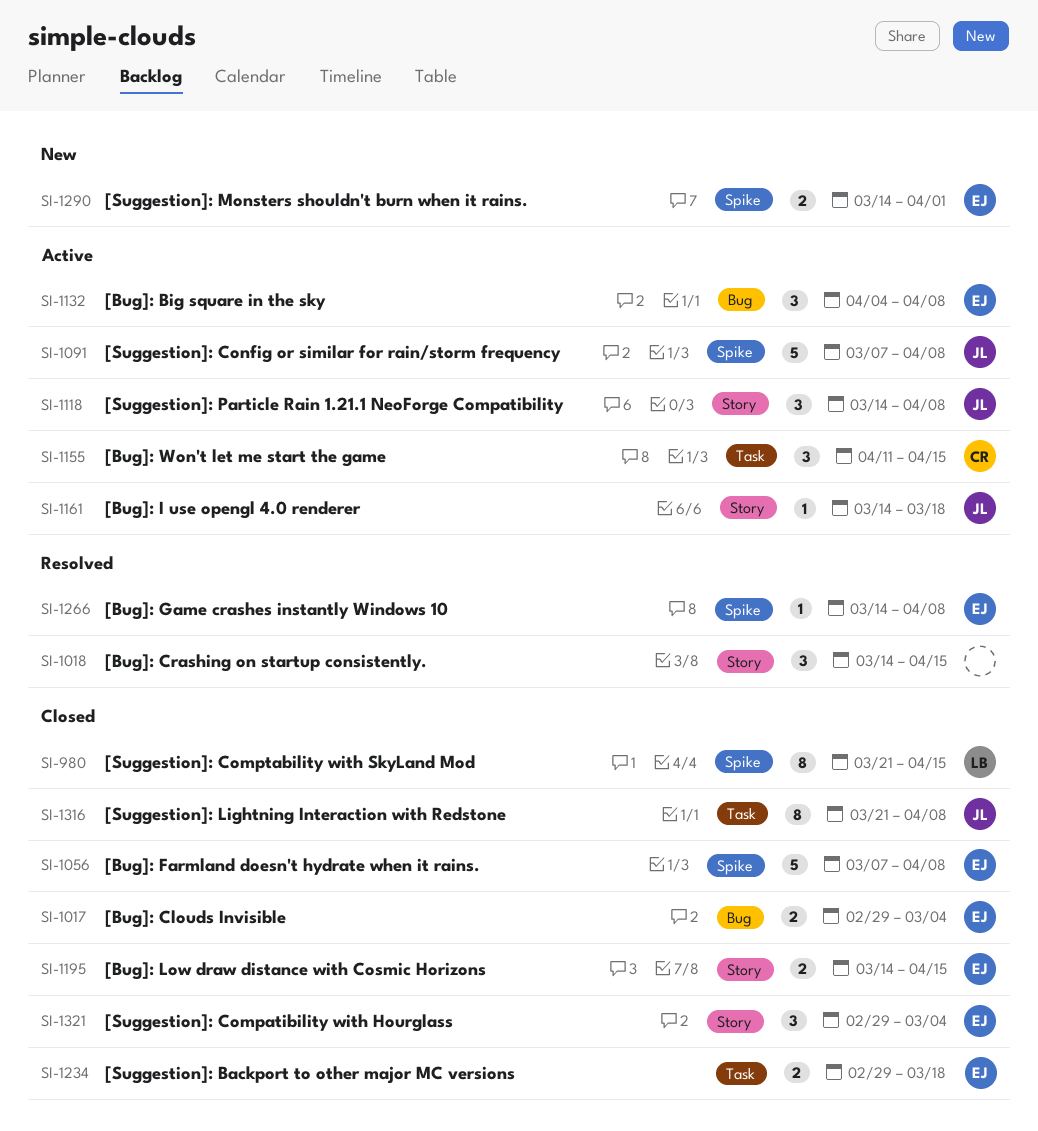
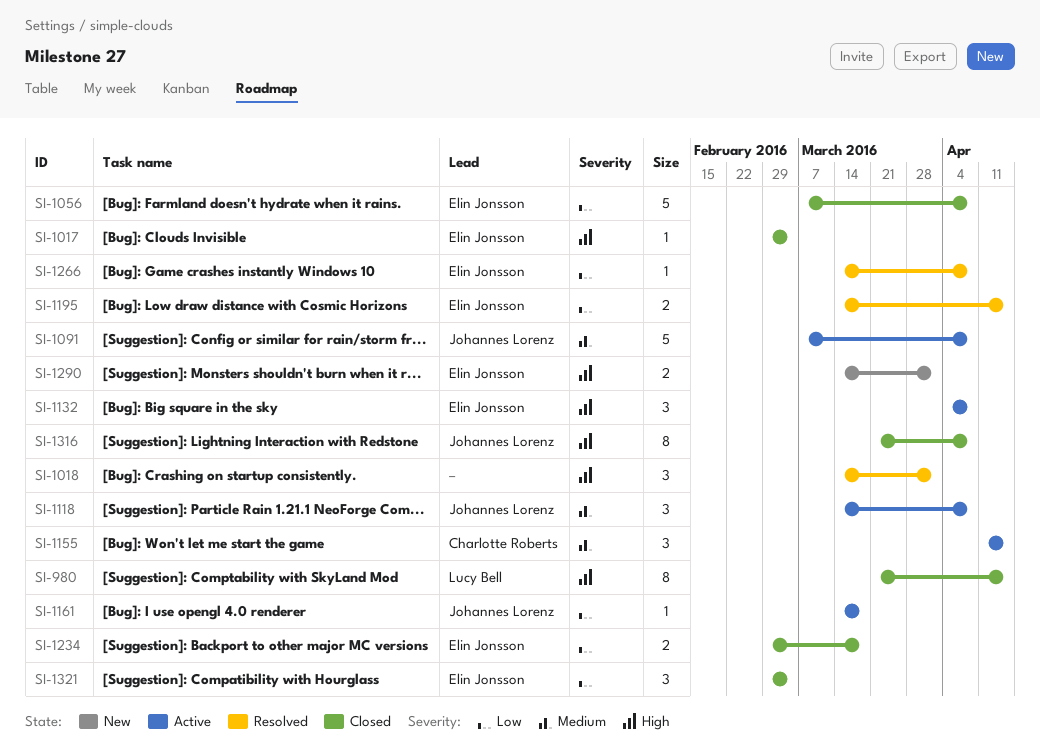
SI-1017, estimate: 2 -> 1
SI-1018, due: Apr 15 -> Apr 1
SI-1195, status: Closed -> Resolved

